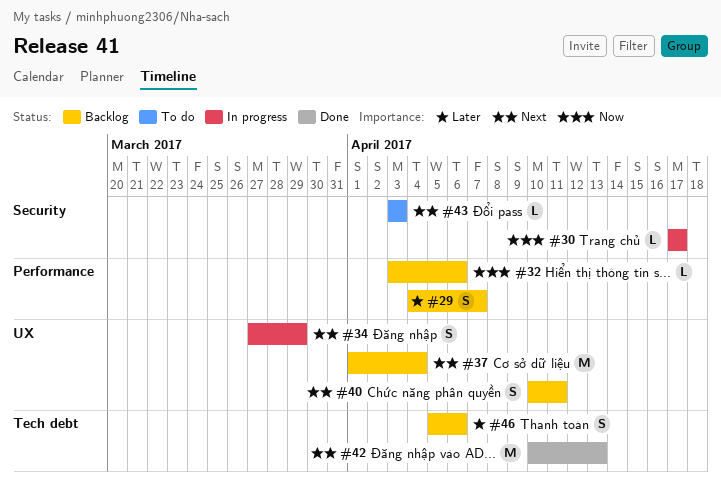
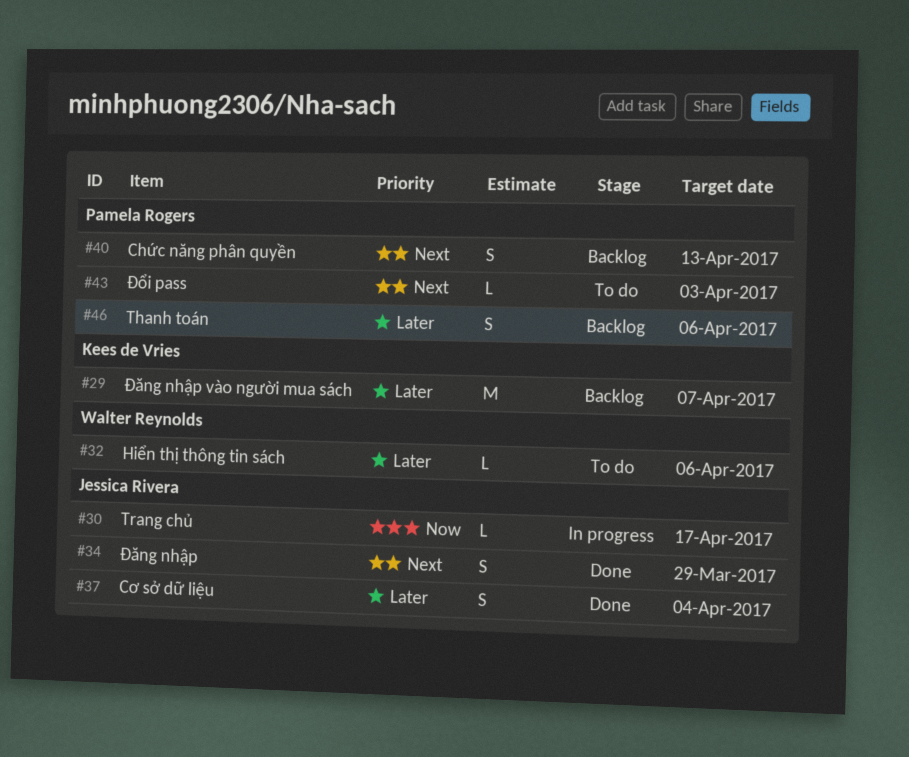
#29, estimate: S -> M
#32, status: Backlog -> To do
#32, priority: Now -> Later
#34, status: In progress -> Done
#37, status: Backlog -> Done
#37, priority: Next -> Later
#37, estimate: M -> S
#40, due: Apr 11 -> Apr 13
#42: present -> none

